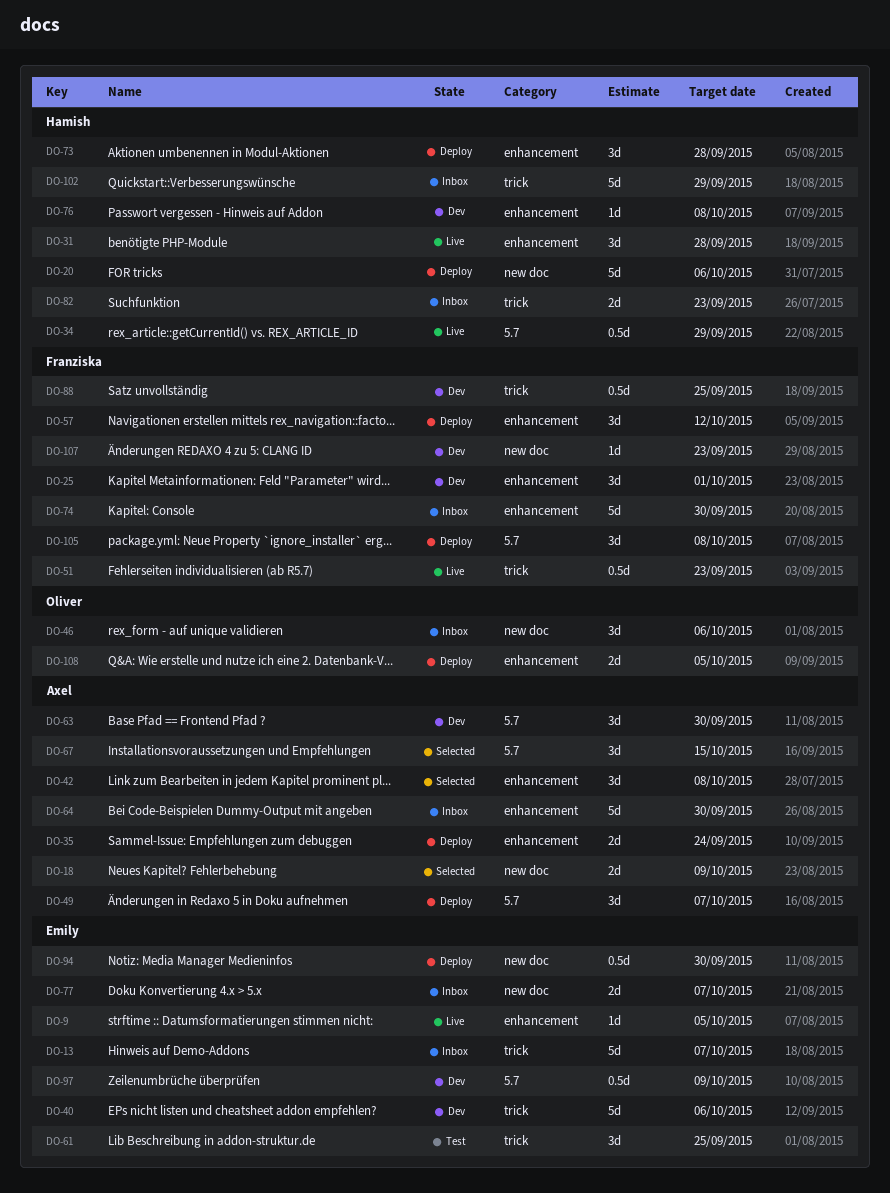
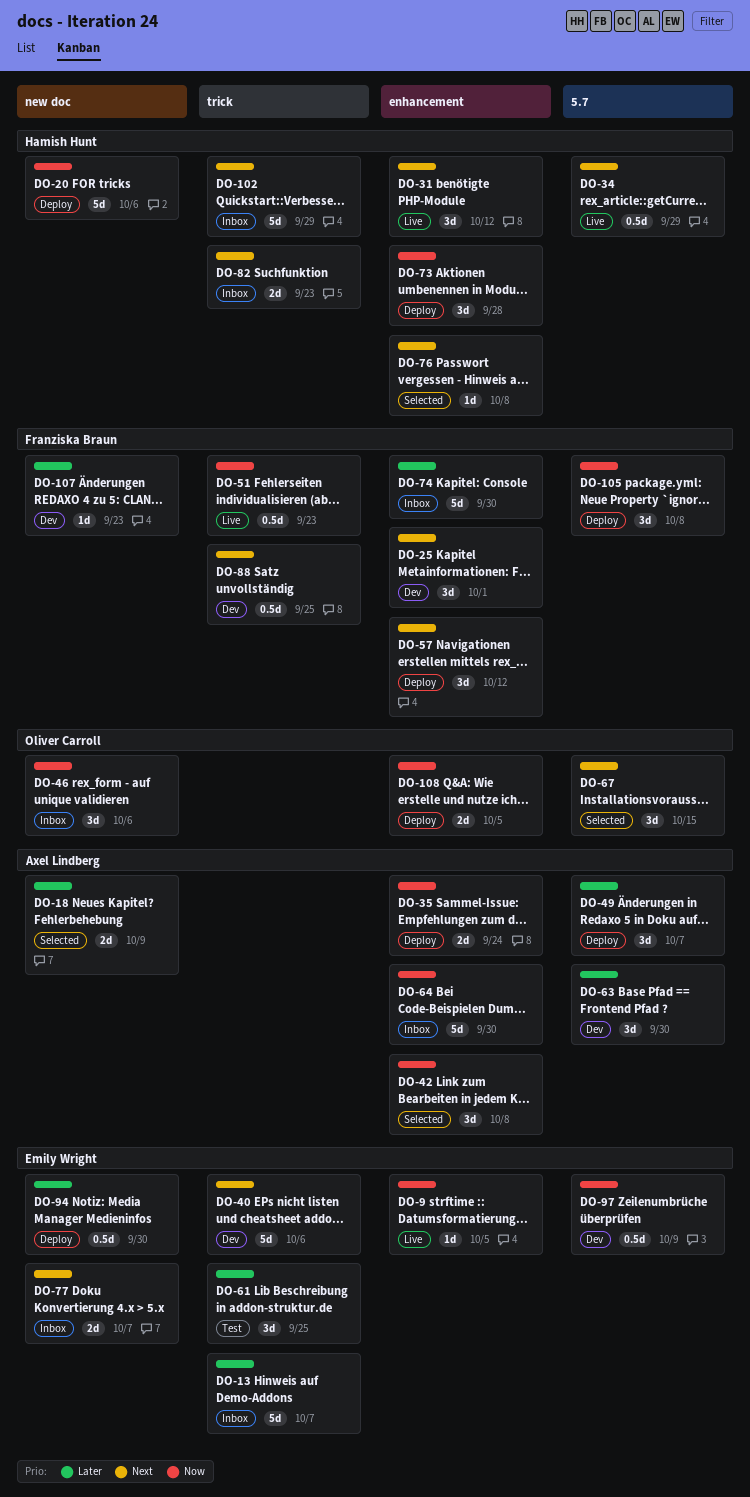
DO-31, due: Sep 28 -> Oct 12
DO-67, owner: Axel Lindberg -> Oliver Carroll
DO-76, status: Dev -> Selected

